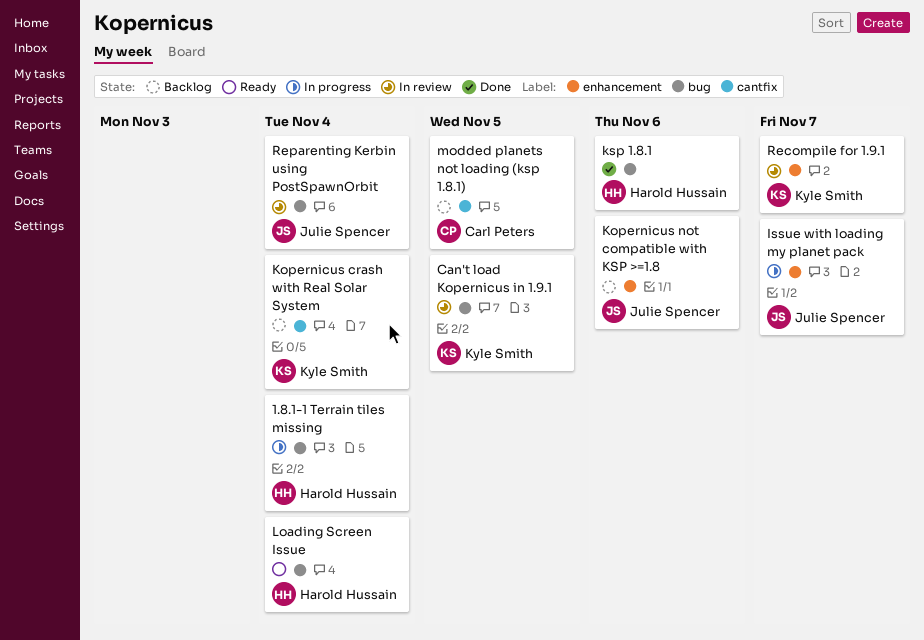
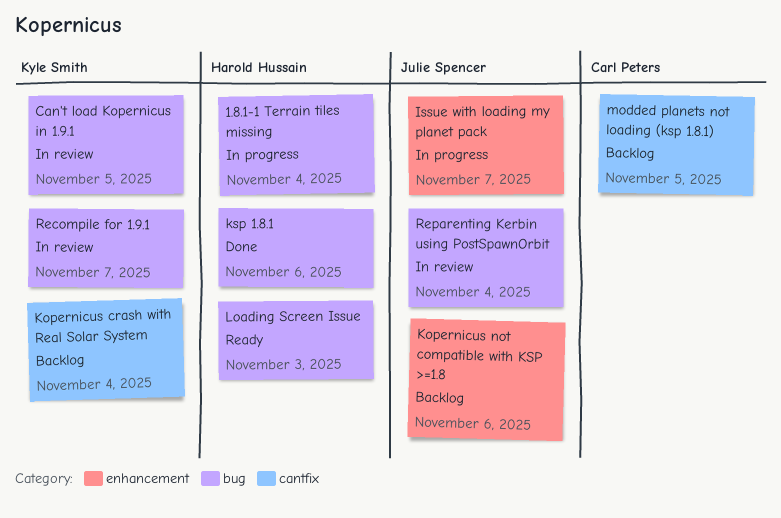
Loading Screen Issue, due: Nov 4 -> Nov 3
Recompile for 1.9.1, label: enhancement -> bug

